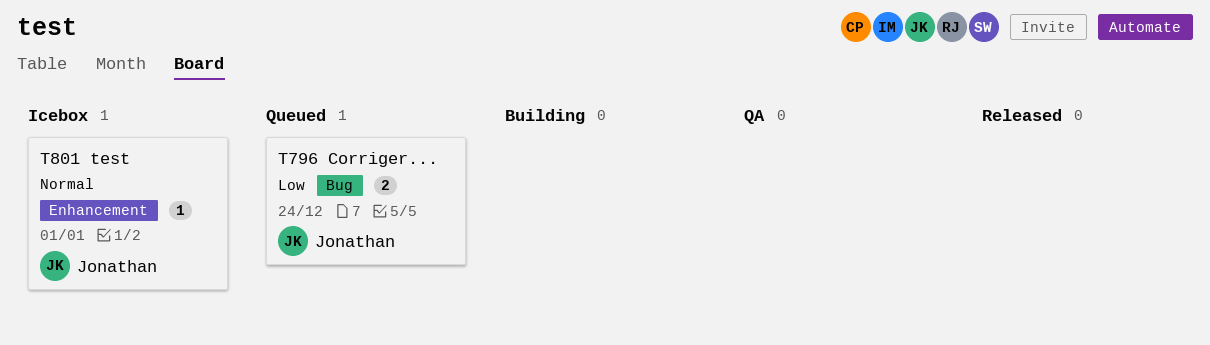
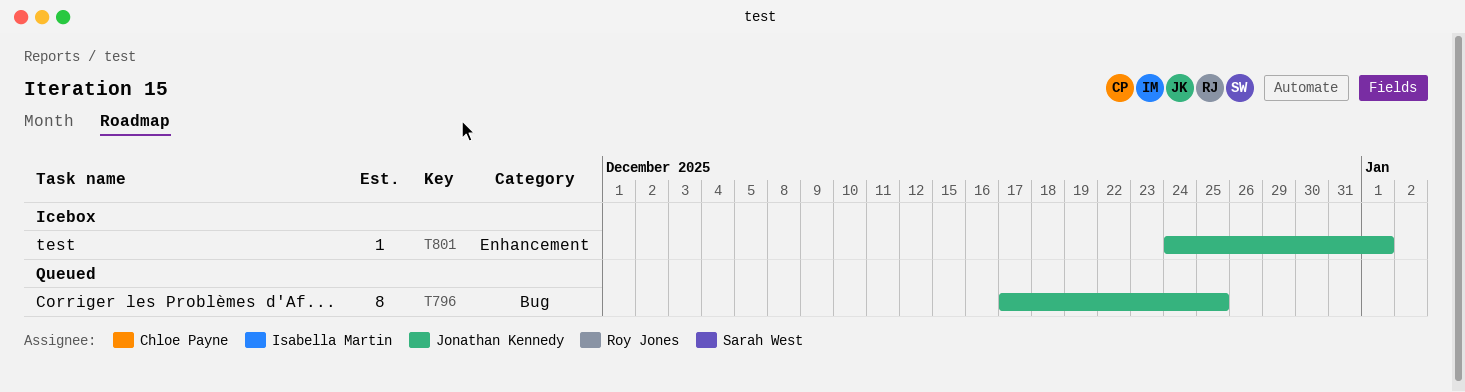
T796, estimate: 2 -> 8
T796, due: Dec 24 -> Dec 25

